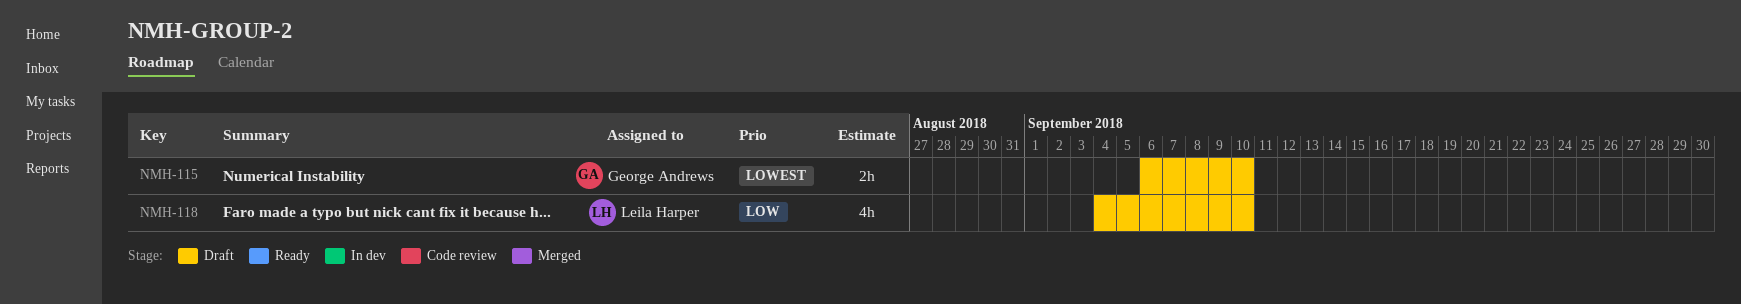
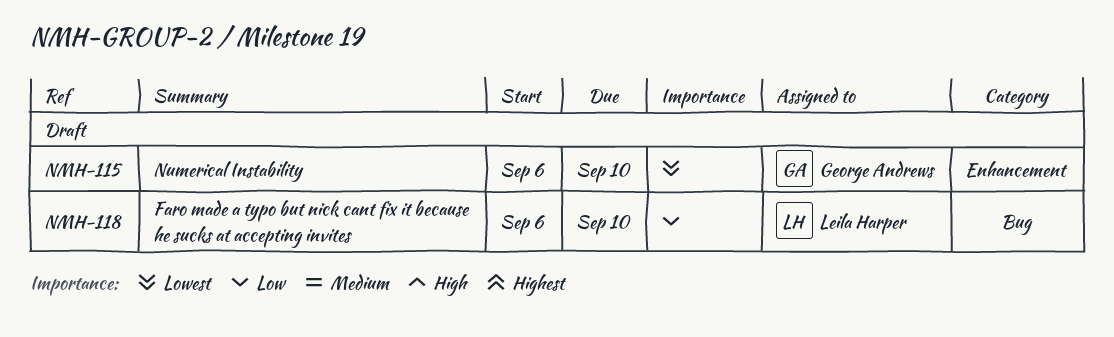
NMH-118, start: Sep 4 -> Sep 6

